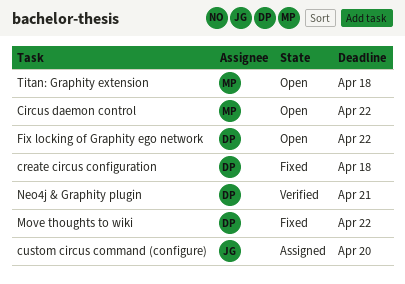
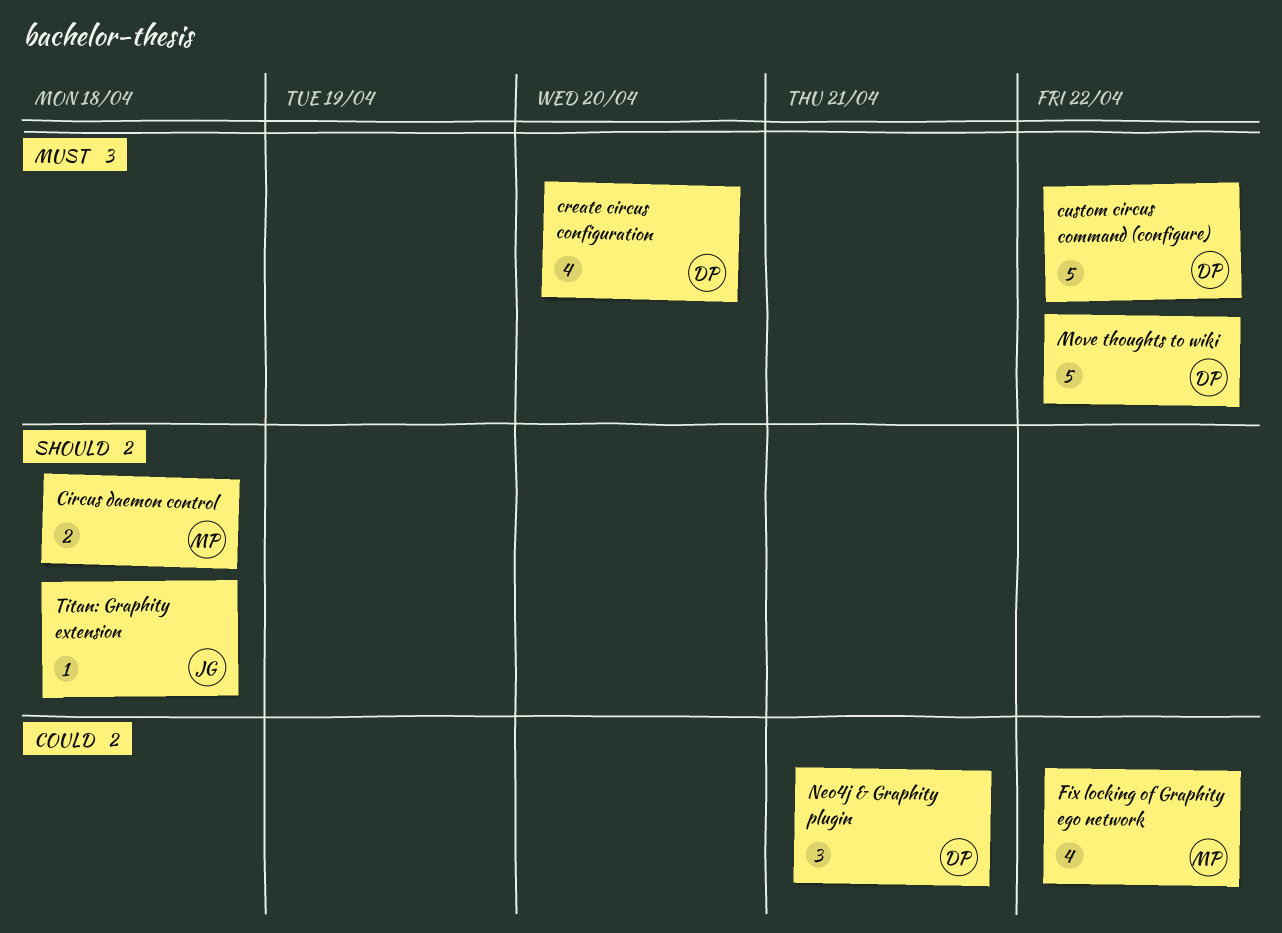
Circus daemon control, due: Apr 22 -> Apr 18
create circus configuration, due: Apr 18 -> Apr 20
custom circus command (configure), owner: JG -> DP
custom circus command (configure), due: Apr 20 -> Apr 22
Fix locking of Graphity ego network, owner: DP -> MP
Titan: Graphity extension, owner: MP -> JG

